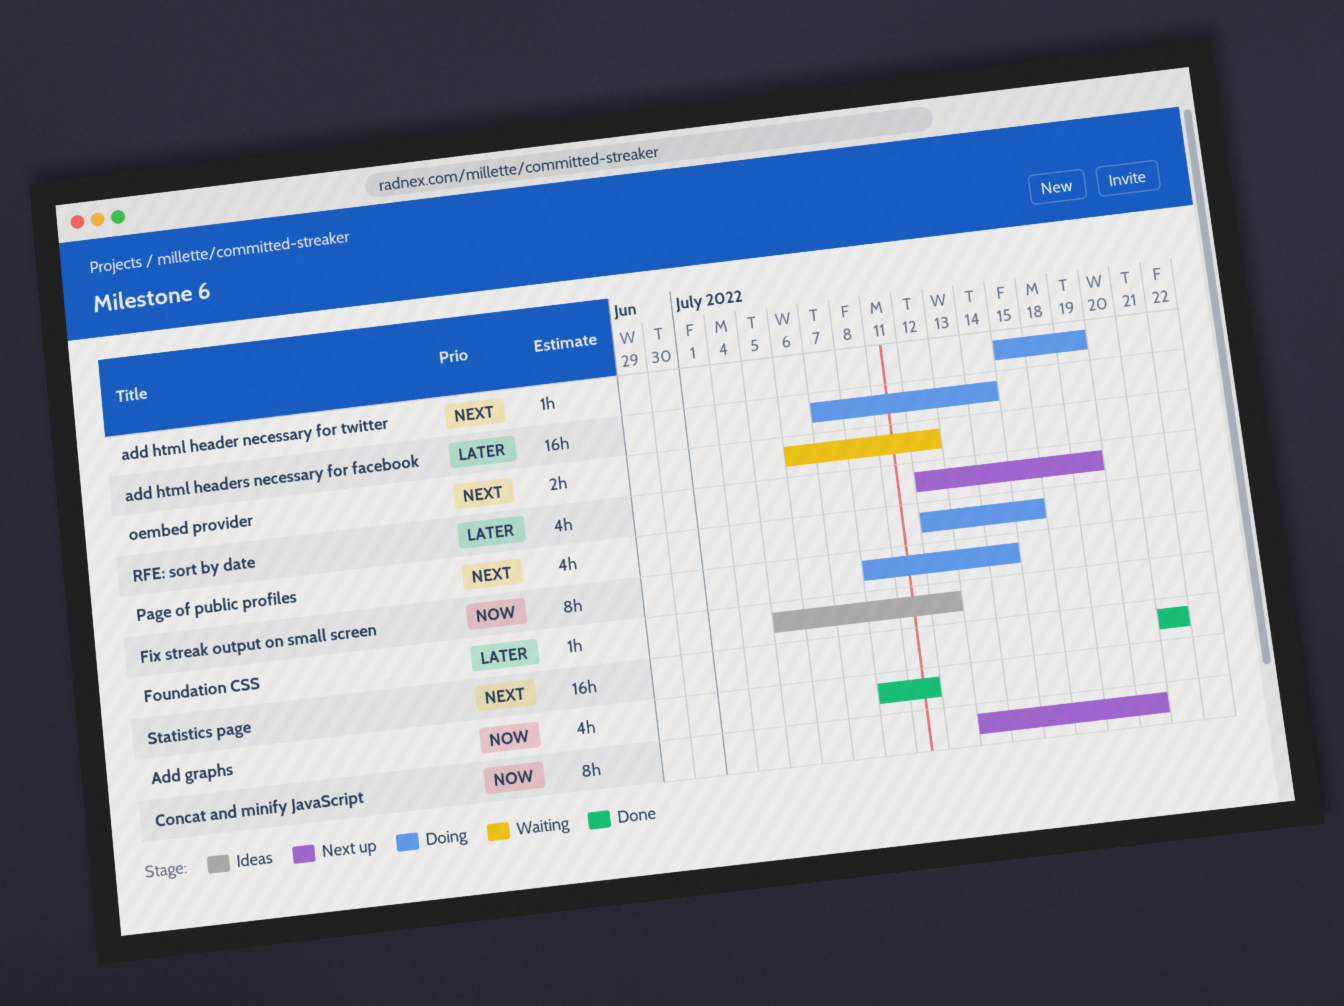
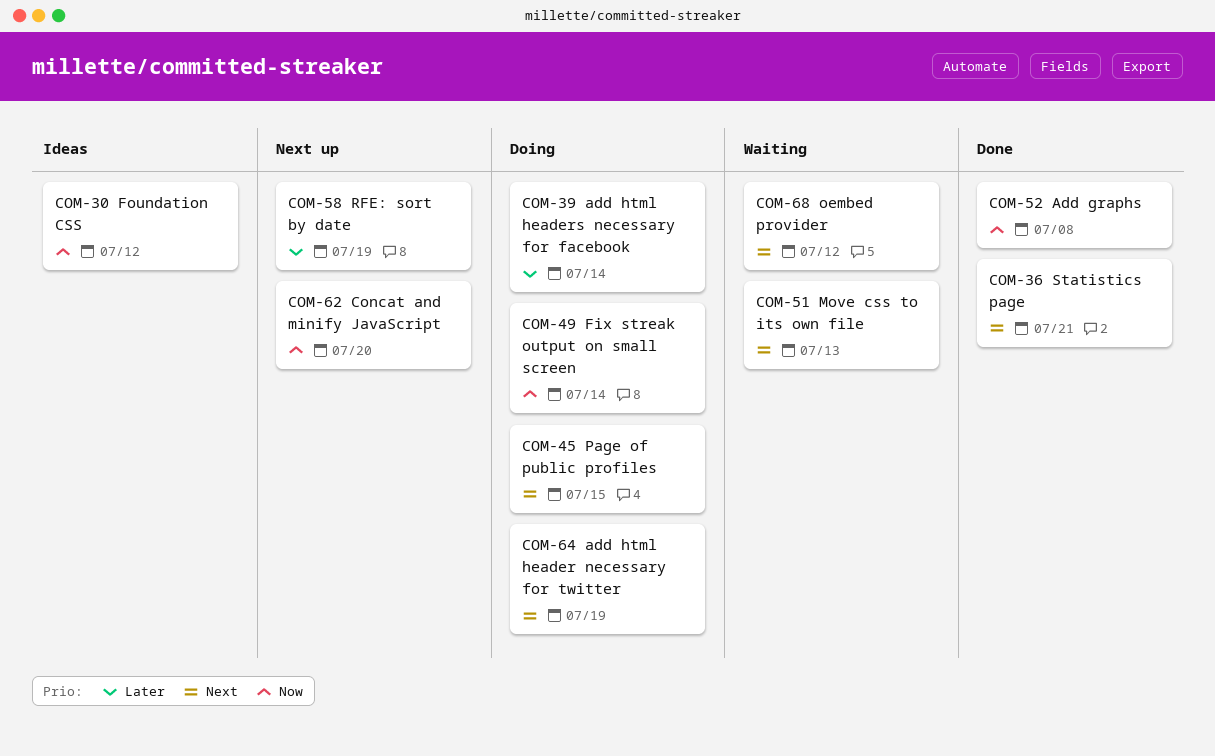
Add graphs, due: Jul 11 -> Jul 8
Foundation CSS, priority: Later -> Now
Move css to its own file: none -> present

